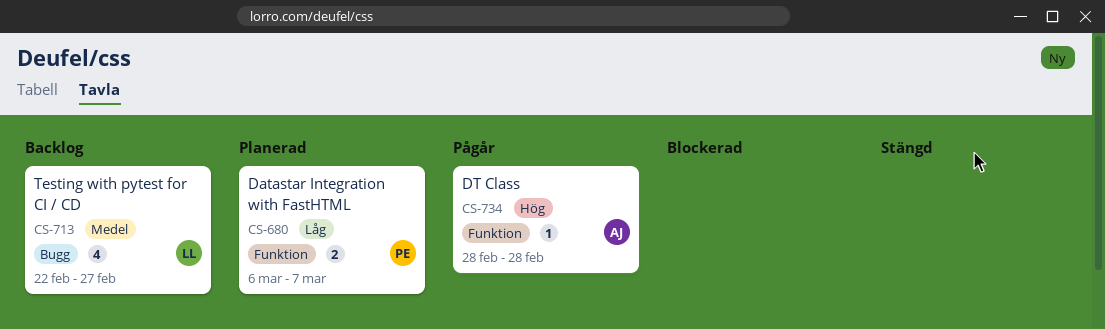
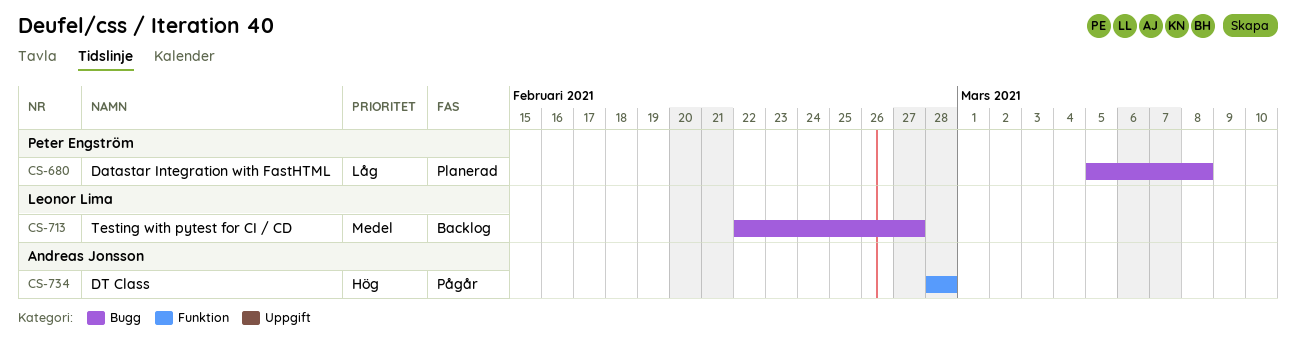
CS-680, label: Funktion -> Bugg
CS-680, start: Mar 6 -> Mar 5
CS-680, due: Mar 7 -> Mar 8

